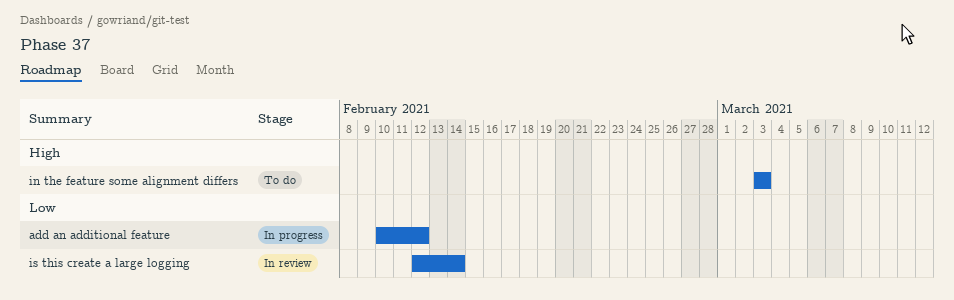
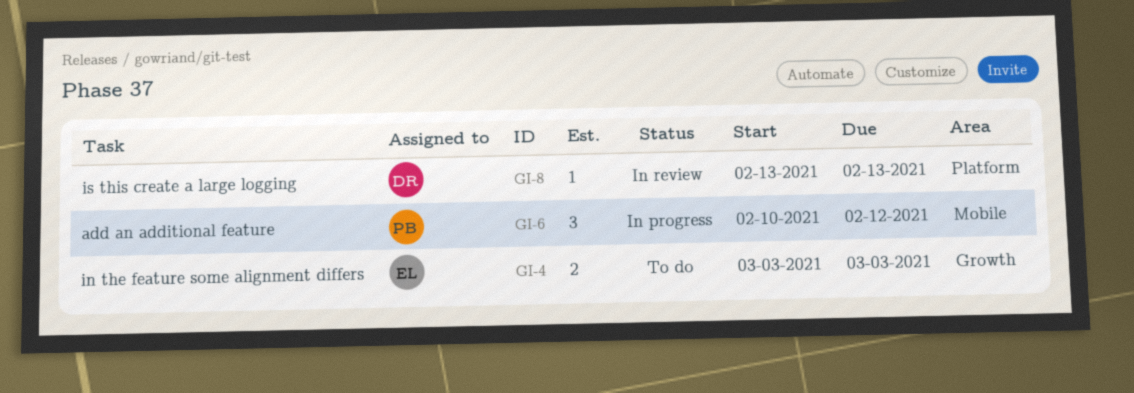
is this create a large logging, start: Feb 12 -> Feb 13
is this create a large logging, due: Feb 14 -> Feb 13

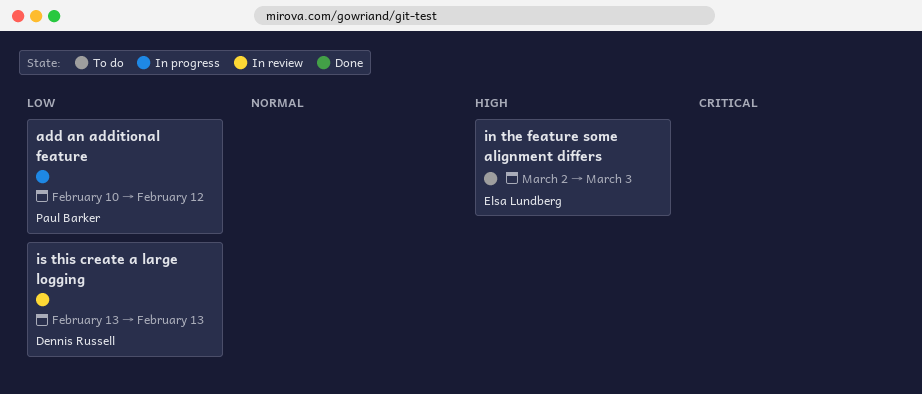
in the feature some alignment differs, start: Mar 3 -> Mar 2

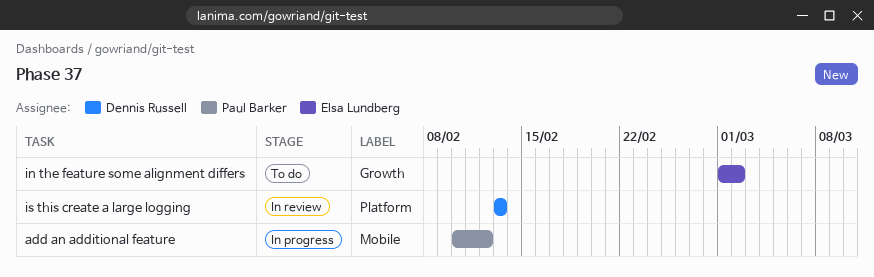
in the feature some alignment differs, start: Mar 2 -> Mar 1
in the feature some alignment differs, due: Mar 3 -> Mar 2

